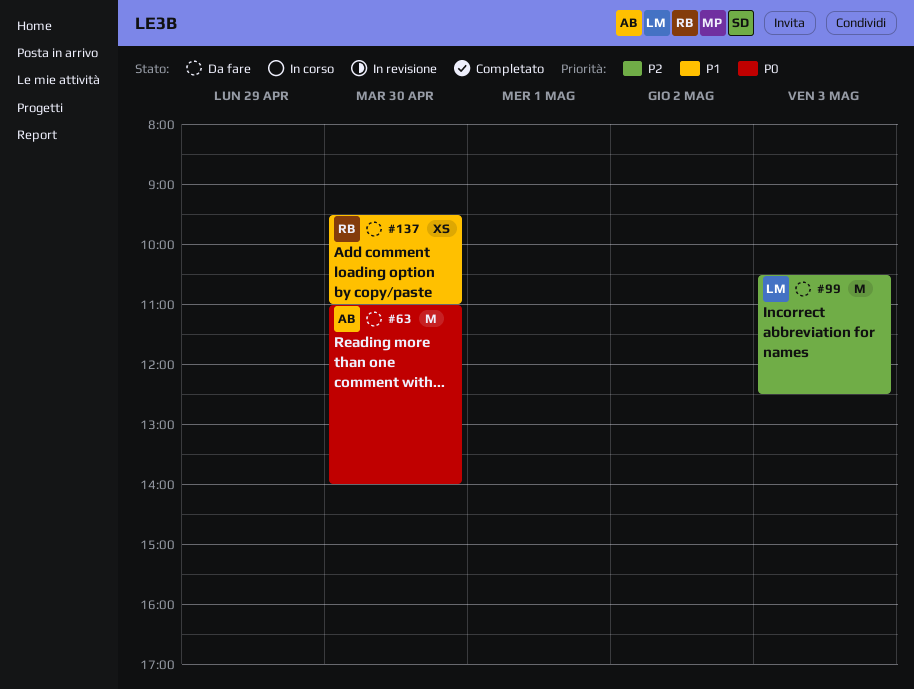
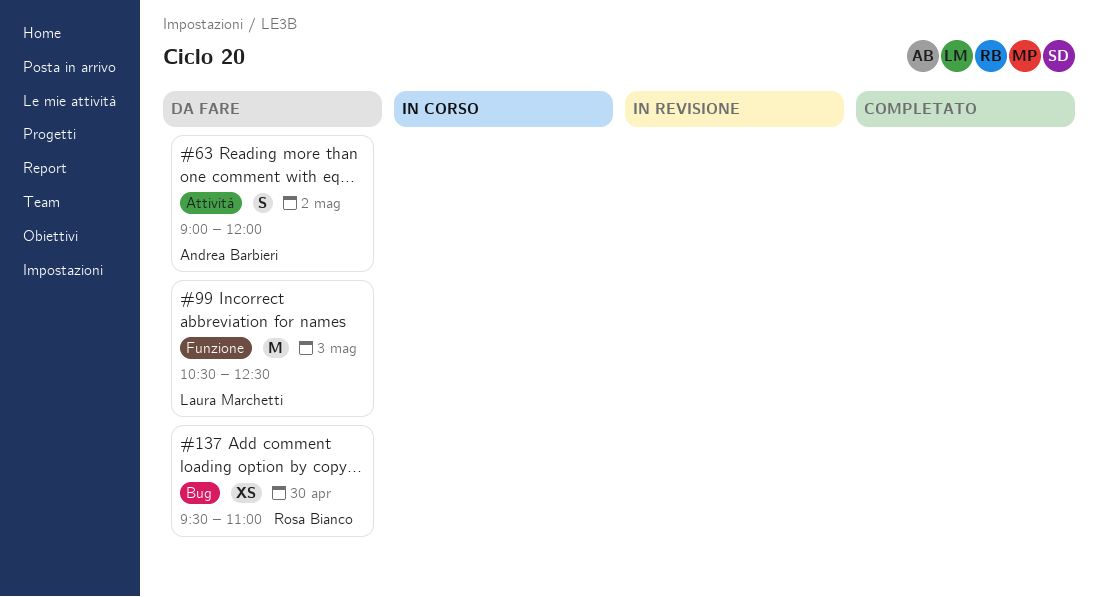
#63, estimate: M -> S
#63, day: Apr 30 -> May 2
#63, begins: 11:00 -> 09:00
#63, ends: 14:00 -> 12:00

